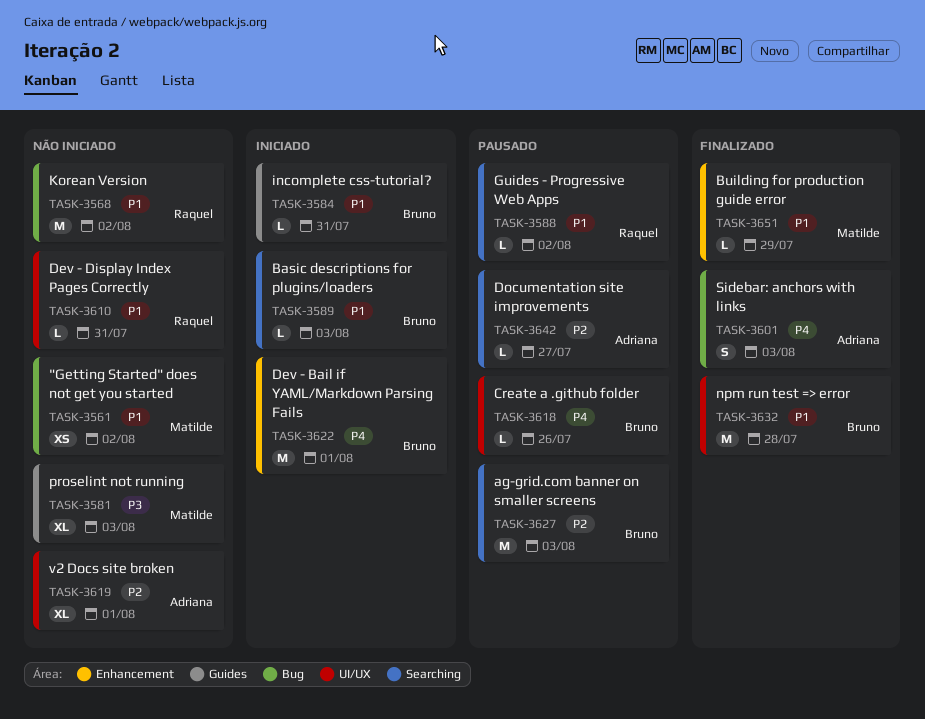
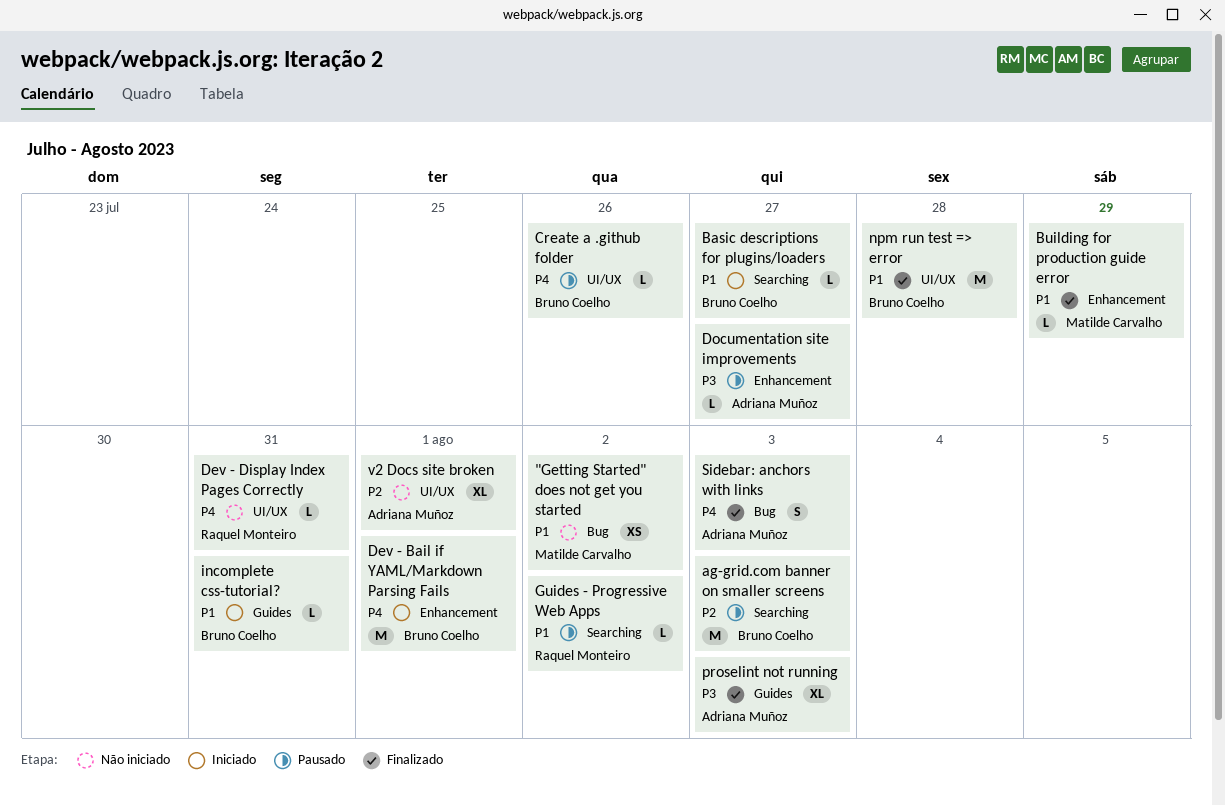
Basic descriptions for plugins/loaders, due: Aug 3 -> Jul 27
Dev - Display Index Pages Correctly, priority: P1 -> P4
Documentation site improvements, priority: P2 -> P3
Documentation site improvements, label: Searching -> Enhancement
Korean Version: present -> none
proselint not running, status: Não iniciado -> Finalizado
proselint not running, owner: Matilde Carvalho -> Adriana Muñoz

